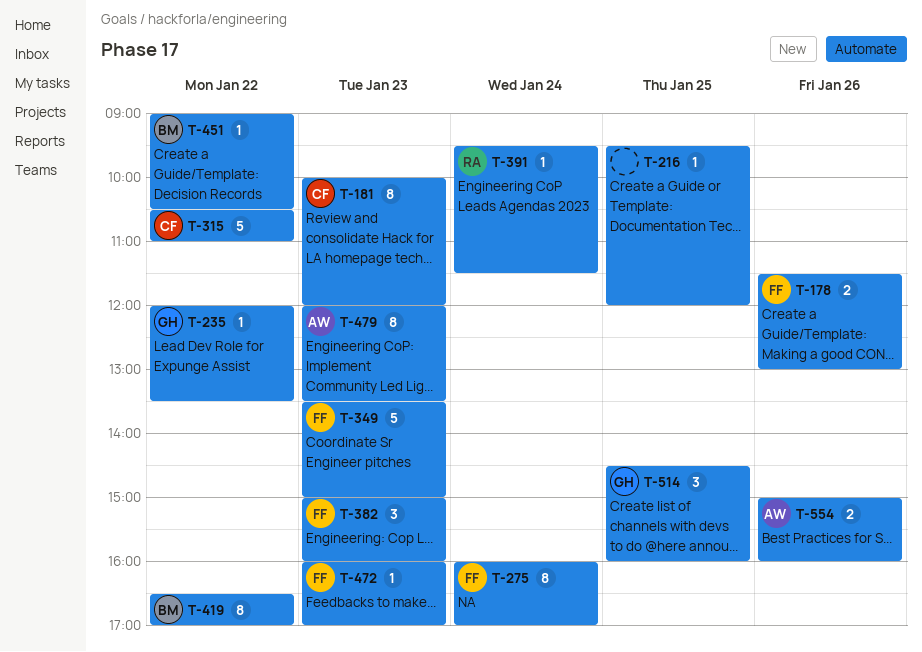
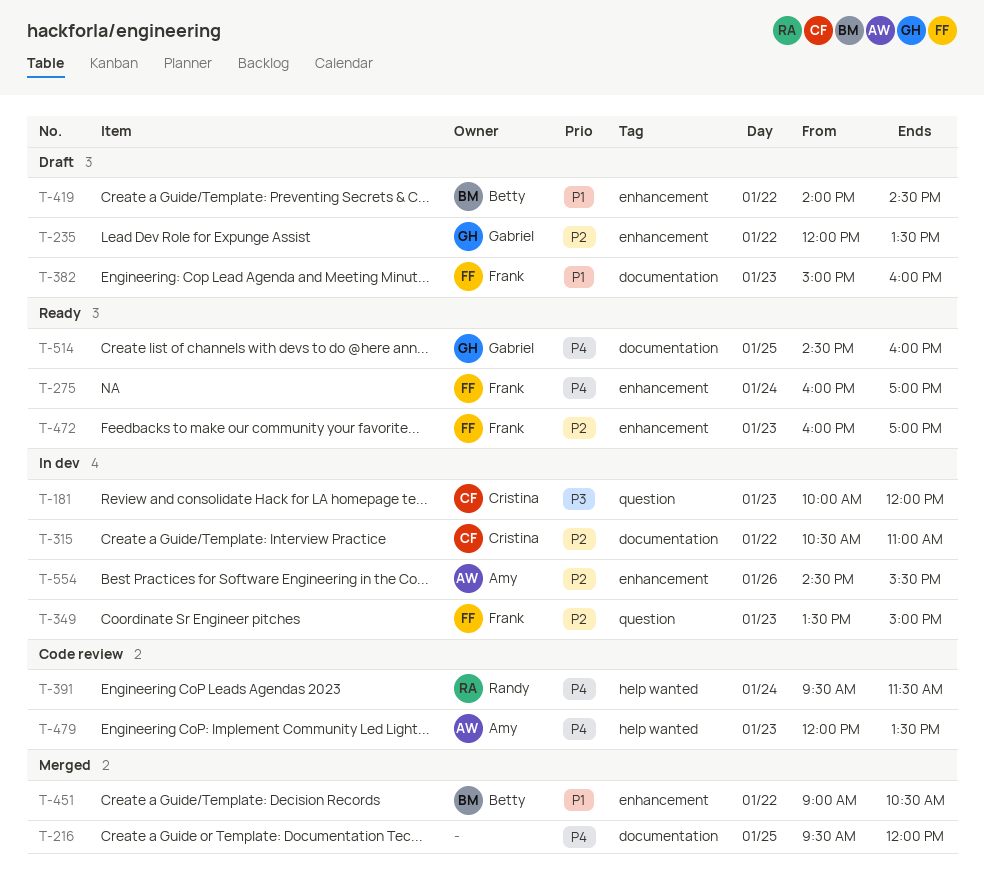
T-178: present -> none
T-419, begins: 16:30 -> 14:00
T-419, ends: 17:00 -> 14:30
T-554, begins: 15:00 -> 14:30
T-554, ends: 16:00 -> 15:30

